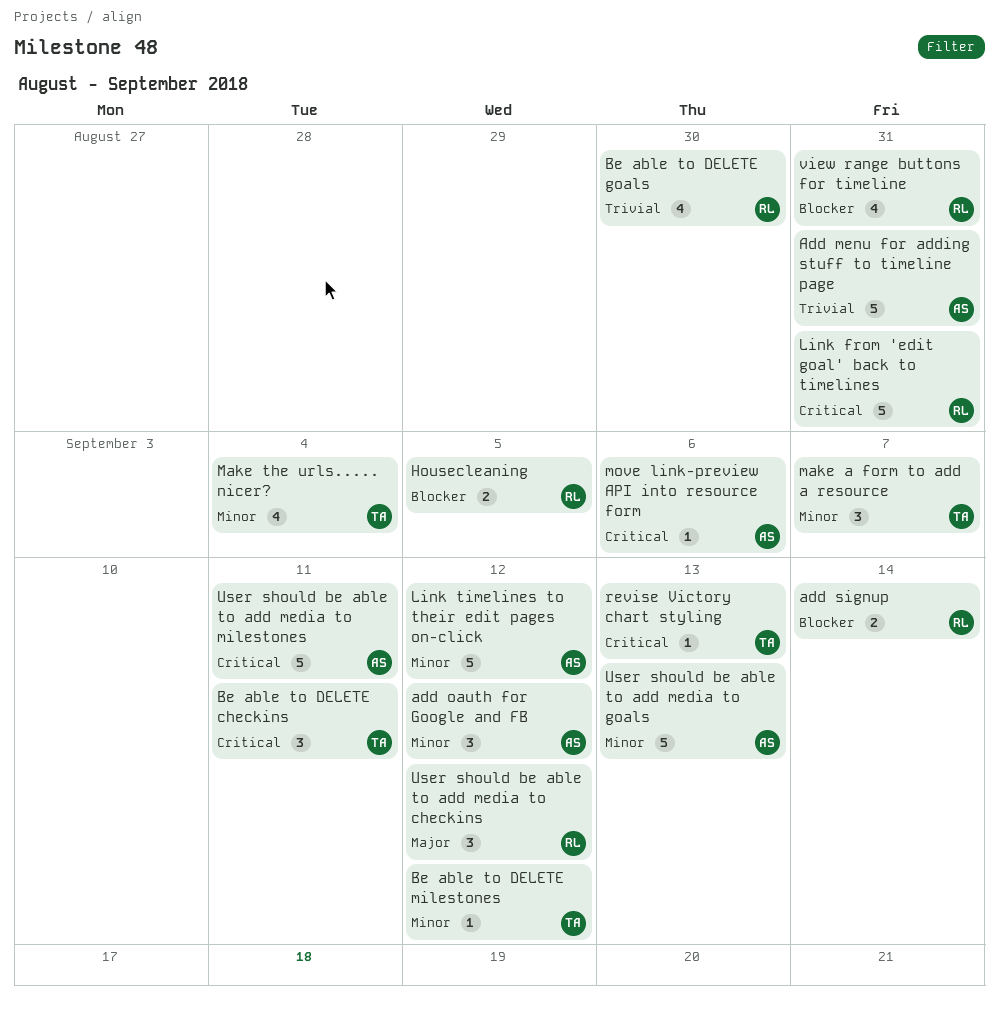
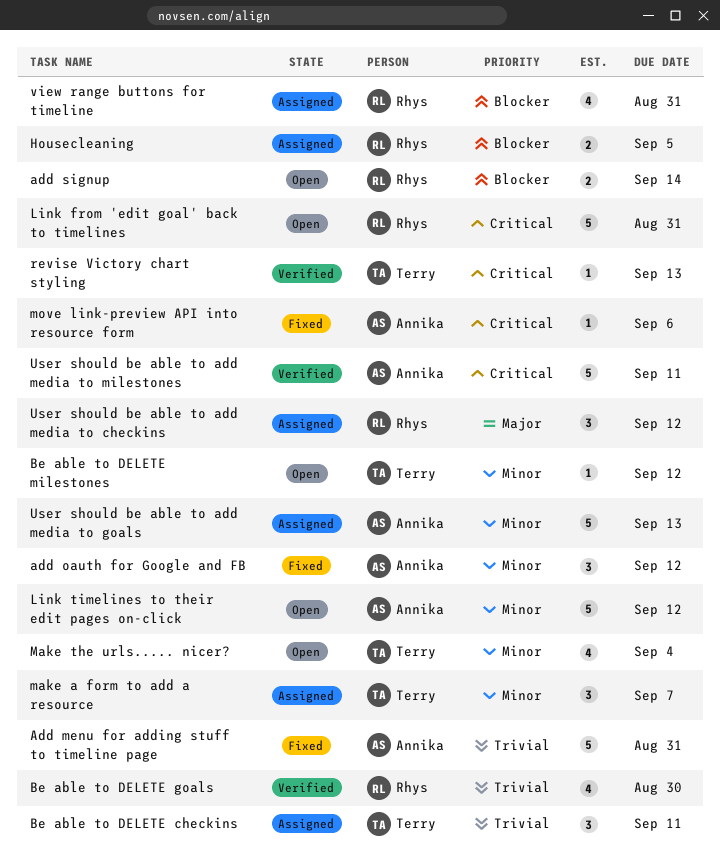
Be able to DELETE checkins, priority: Critical -> Trivial

